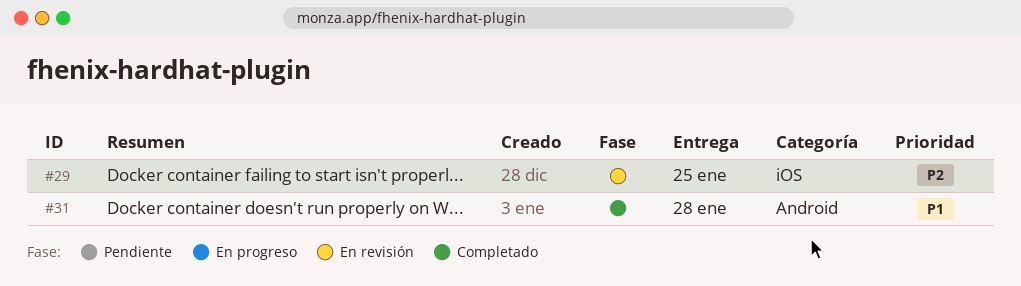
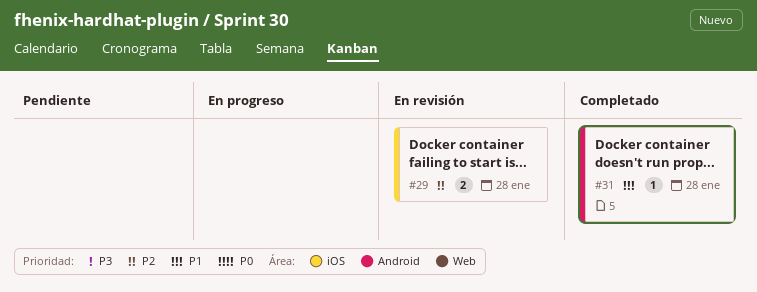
#29, due: Jan 25 -> Jan 28

